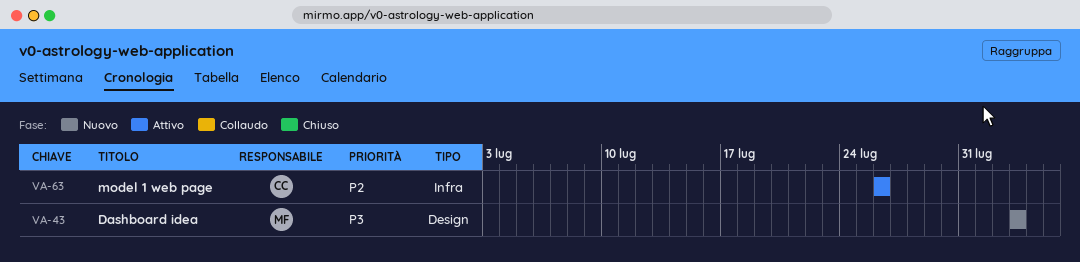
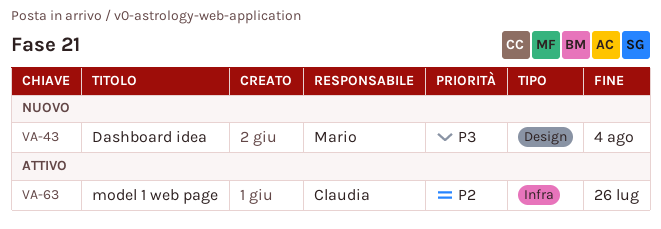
VA-43, due: Aug 3 -> Aug 4

